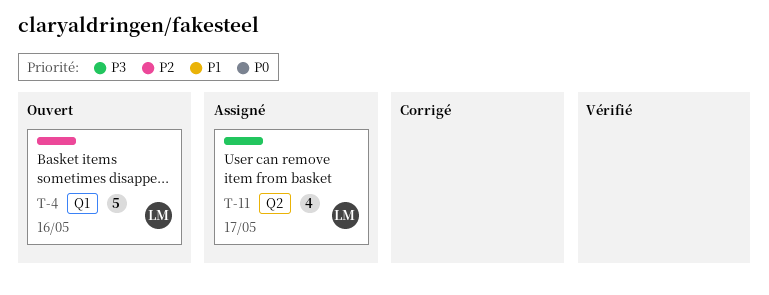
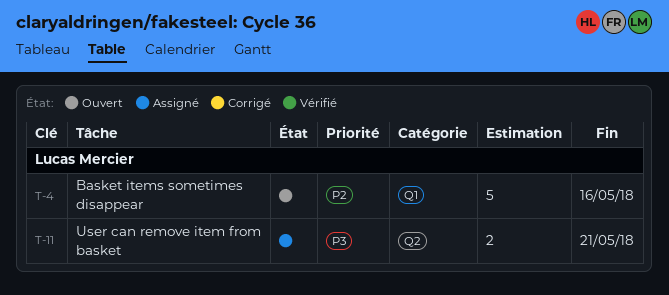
T-11, estimate: 4 -> 2
T-11, due: May 17 -> May 21

